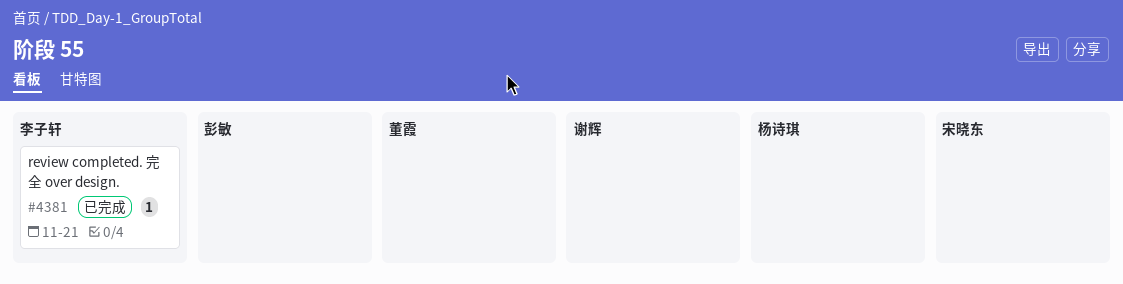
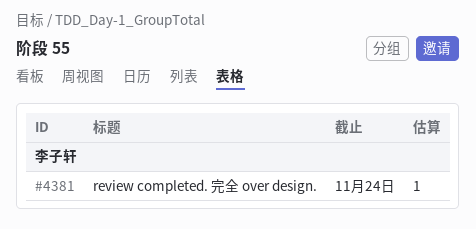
#4381, due: Nov 21 -> Nov 24

